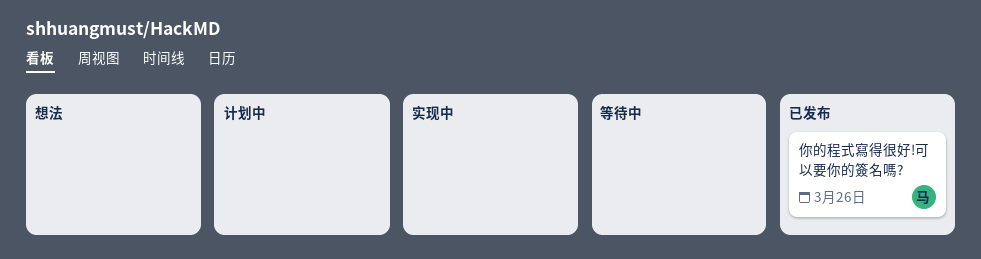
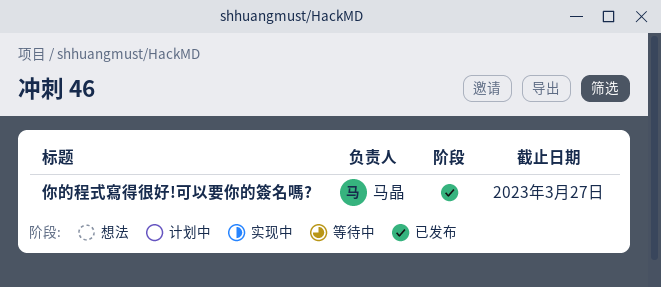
你的程式寫得很好!可以要你的簽名嗎?, due: Mar 26 -> Mar 27

